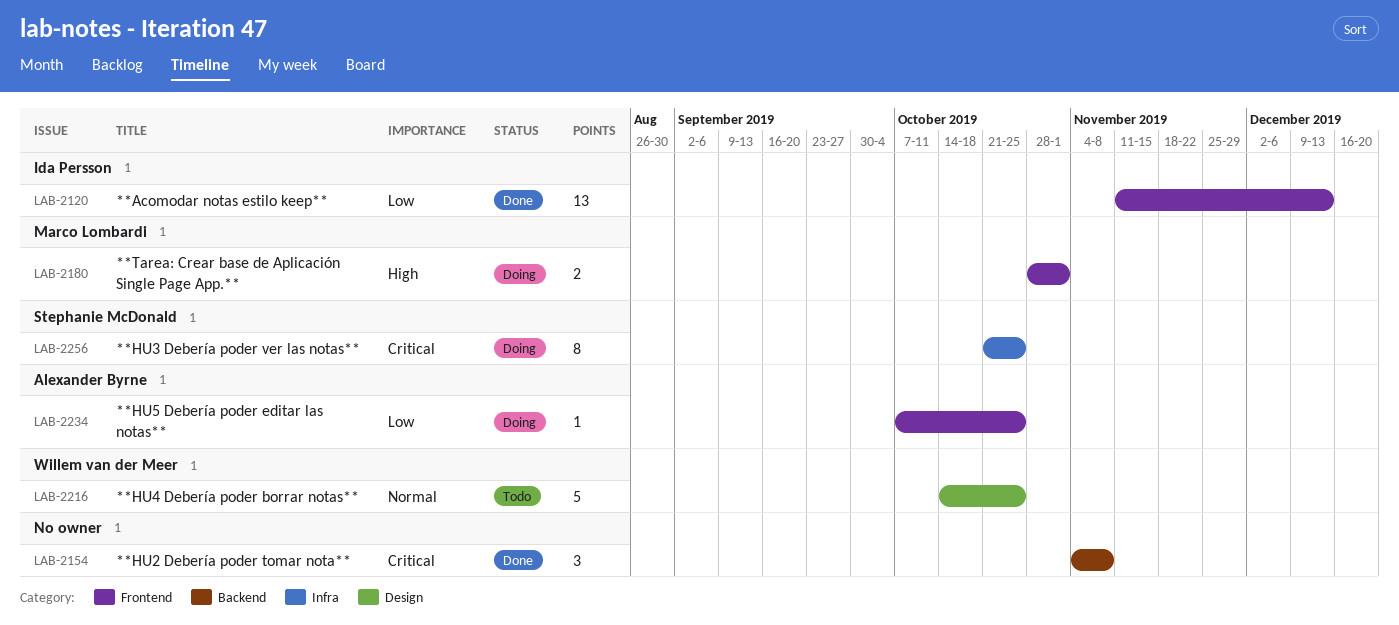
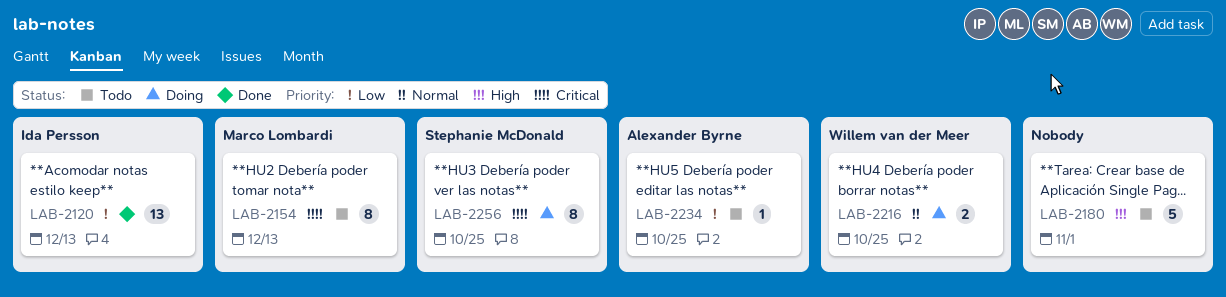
LAB-2154, status: Done -> Todo
LAB-2154, owner: none -> Marco Lombardi
LAB-2154, estimate: 3 -> 8
LAB-2154, due: Nov 8 -> Dec 13
LAB-2180, status: Doing -> Todo
LAB-2180, owner: Marco Lombardi -> none
LAB-2180, estimate: 2 -> 5
LAB-2216, status: Todo -> Doing
LAB-2216, estimate: 5 -> 2
LAB-2234, status: Doing -> Todo

